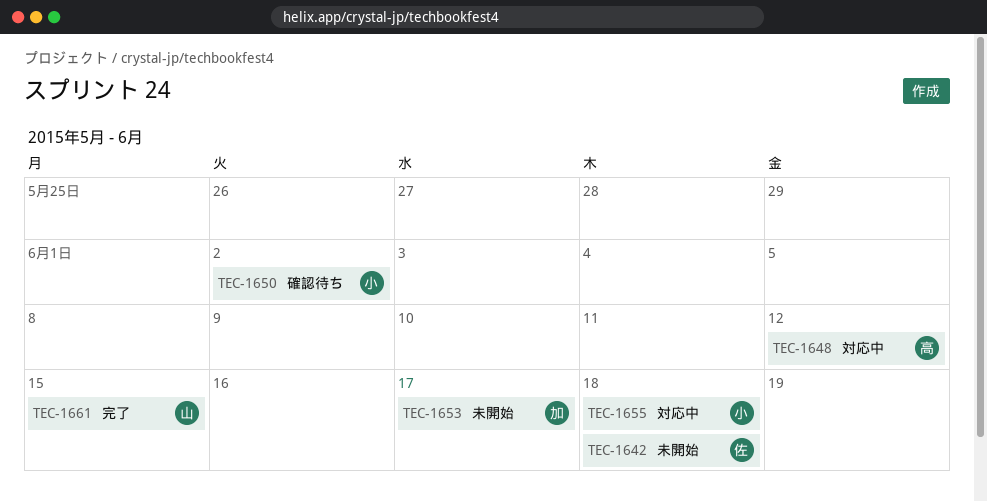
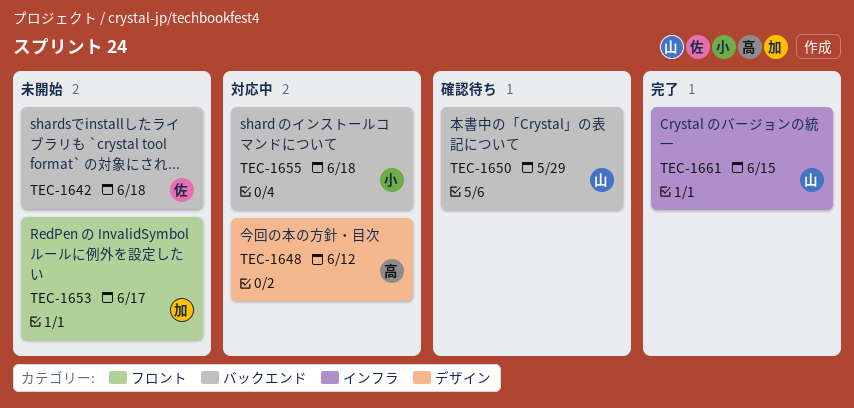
TEC-1650, owner: 小 -> 山
TEC-1650, due: Jun 2 -> May 29

